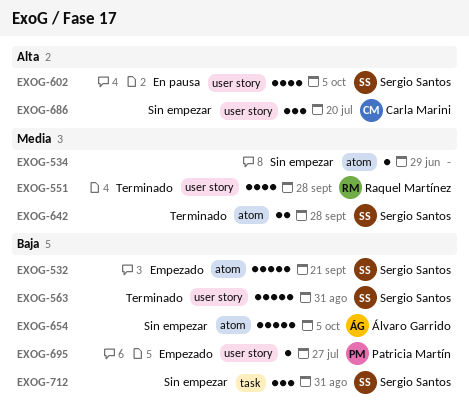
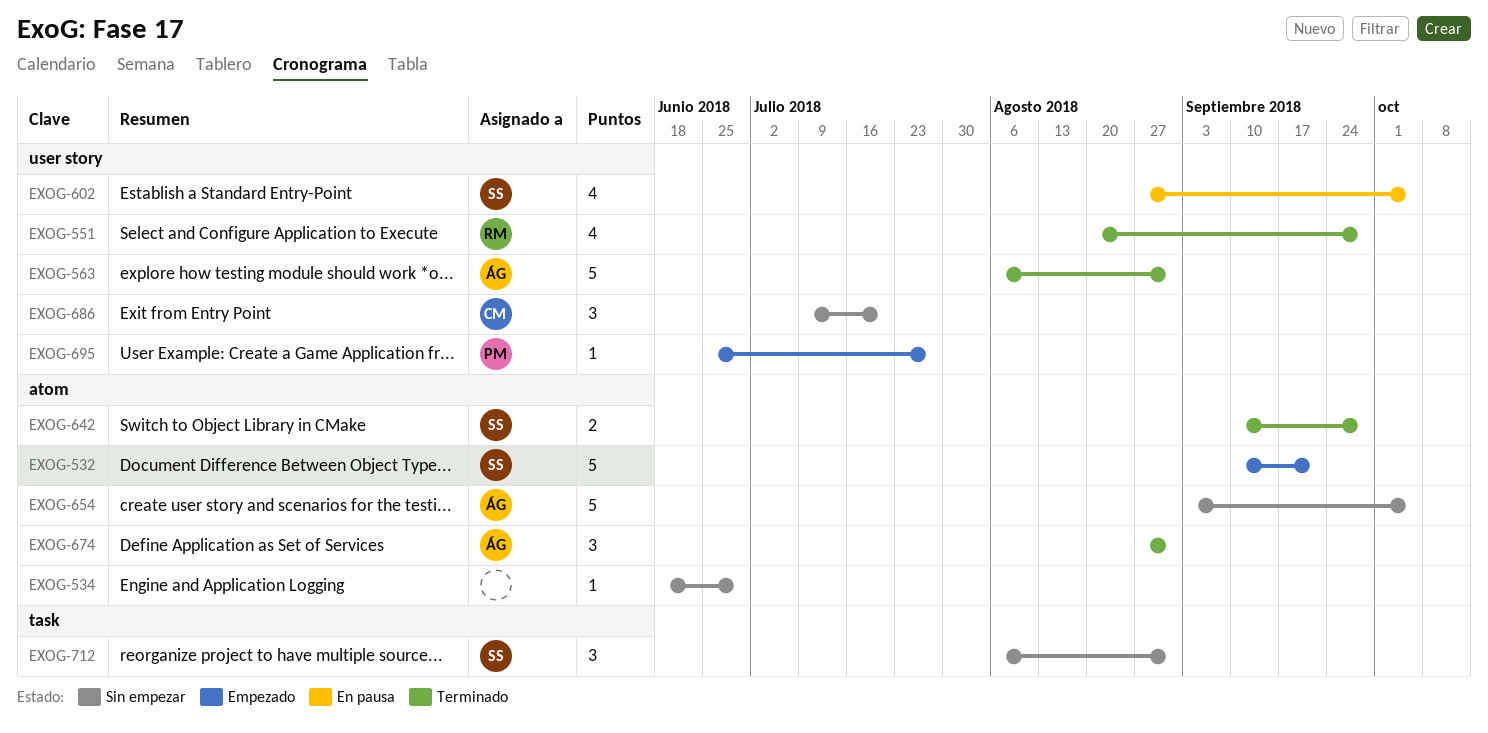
EXOG-563, owner: Sergio Santos -> Álvaro Garrido
EXOG-674: none -> present

